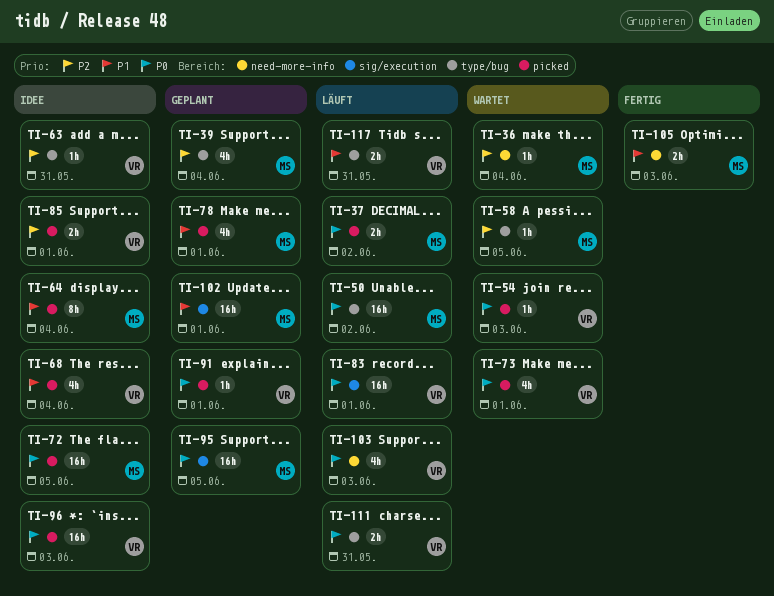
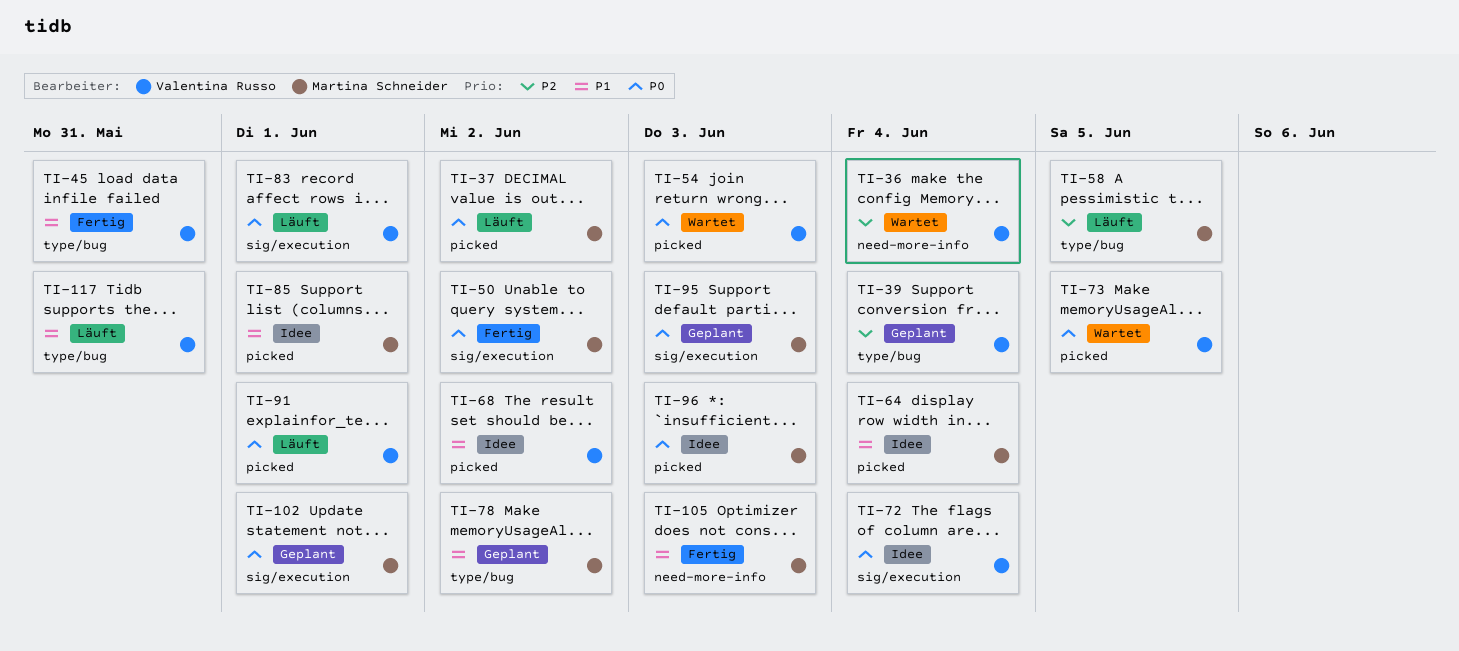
TI-36, owner: Martina Schneider -> Valentina Russo
TI-39, owner: Martina Schneider -> Valentina Russo
TI-45: none -> present
TI-50, status: Läuft -> Fertig
TI-50, label: type/bug -> sig/execution
TI-58, status: Wartet -> Läuft
TI-63: present -> none
TI-68, due: Jun 4 -> Jun 2
TI-72, owner: Martina Schneider -> Valentina Russo
TI-72, label: picked -> sig/execution
TI-72, due: Jun 5 -> Jun 4
TI-73, due: Jun 1 -> Jun 5
TI-78, label: picked -> type/bug
TI-78, due: Jun 1 -> Jun 2
TI-85, owner: Valentina Russo -> Martina Schneider
TI-85, priority: P2 -> P1
TI-91, status: Geplant -> Läuft
TI-95, due: Jun 5 -> Jun 3
TI-96, owner: Valentina Russo -> Martina Schneider
TI-102, priority: P1 -> P0
TI-103: present -> none
TI-111: present -> none

